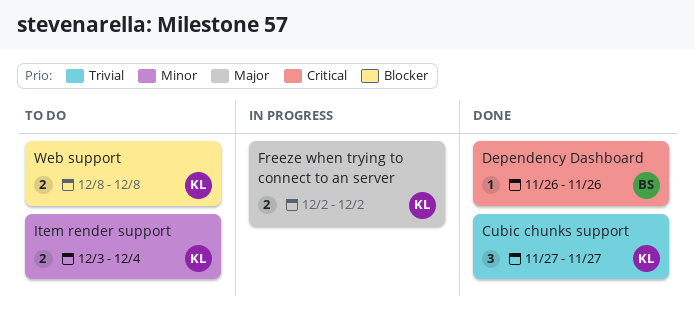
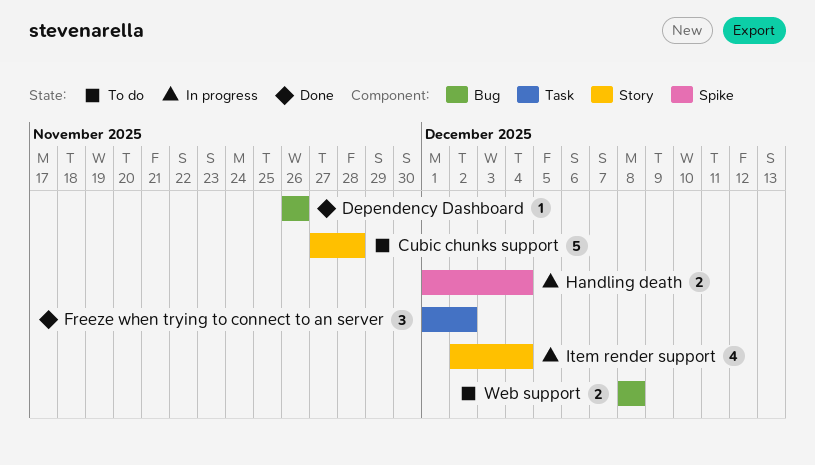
Cubic chunks support, status: Done -> To do
Cubic chunks support, estimate: 3 -> 5
Cubic chunks support, due: Nov 27 -> Nov 28
Freeze when trying to connect to an server, status: In progress -> Done
Freeze when trying to connect to an server, estimate: 2 -> 3
Freeze when trying to connect to an server, start: Dec 2 -> Dec 1
Handling death: none -> present
Item render support, status: To do -> In progress
Item render support, estimate: 2 -> 4
Item render support, start: Dec 3 -> Dec 2

